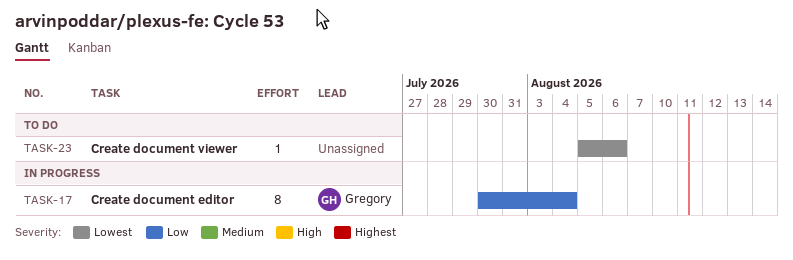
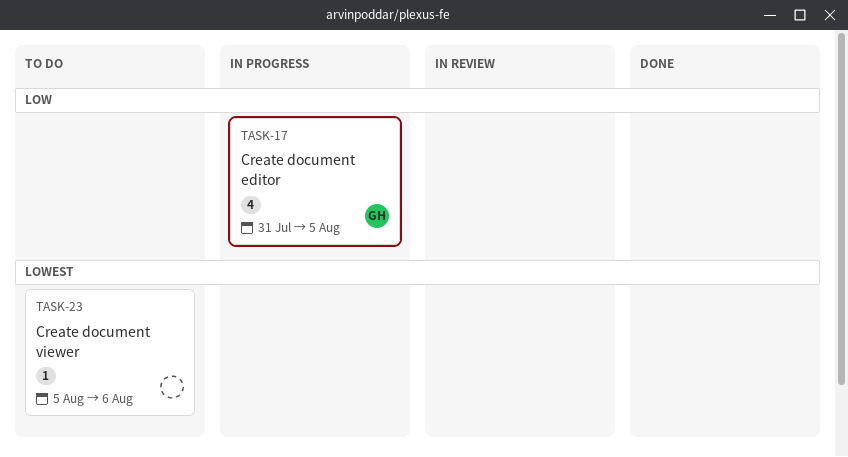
TASK-17, estimate: 8 -> 4
TASK-17, start: Jul 30 -> Jul 31
TASK-17, due: Aug 4 -> Aug 5

